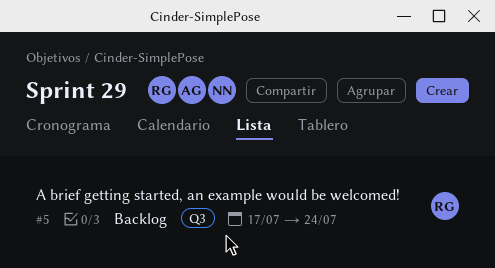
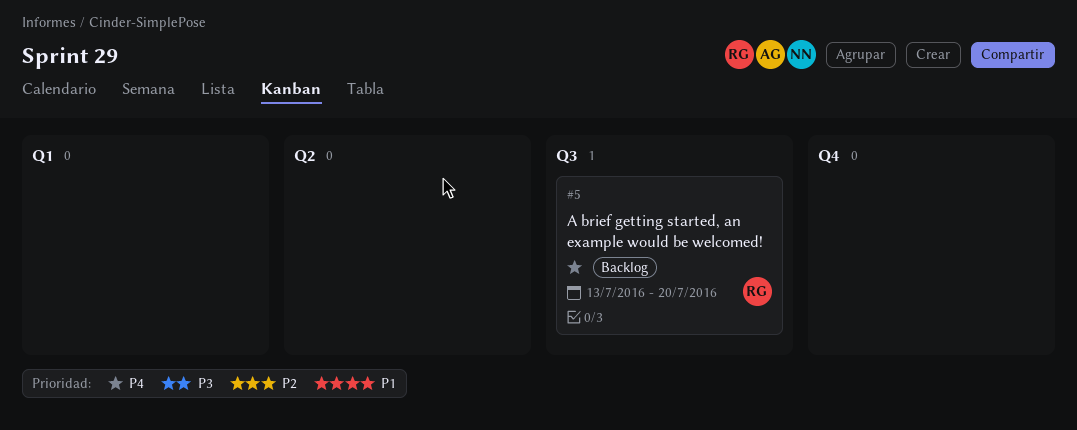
#5, start: Jul 17 -> Jul 13
#5, due: Jul 24 -> Jul 20

